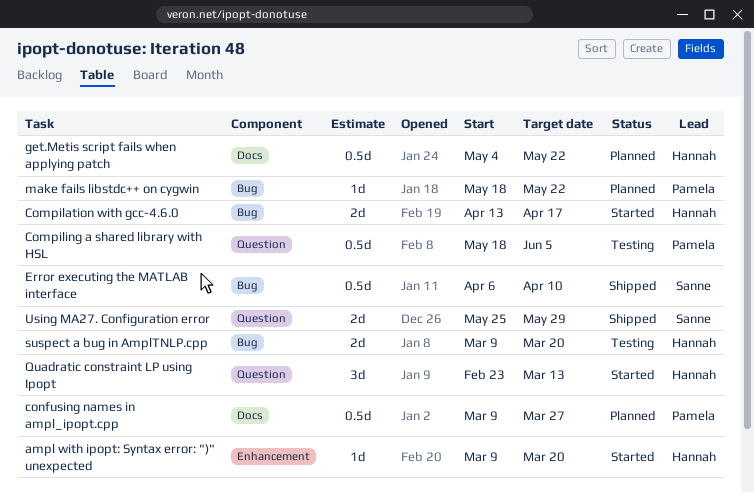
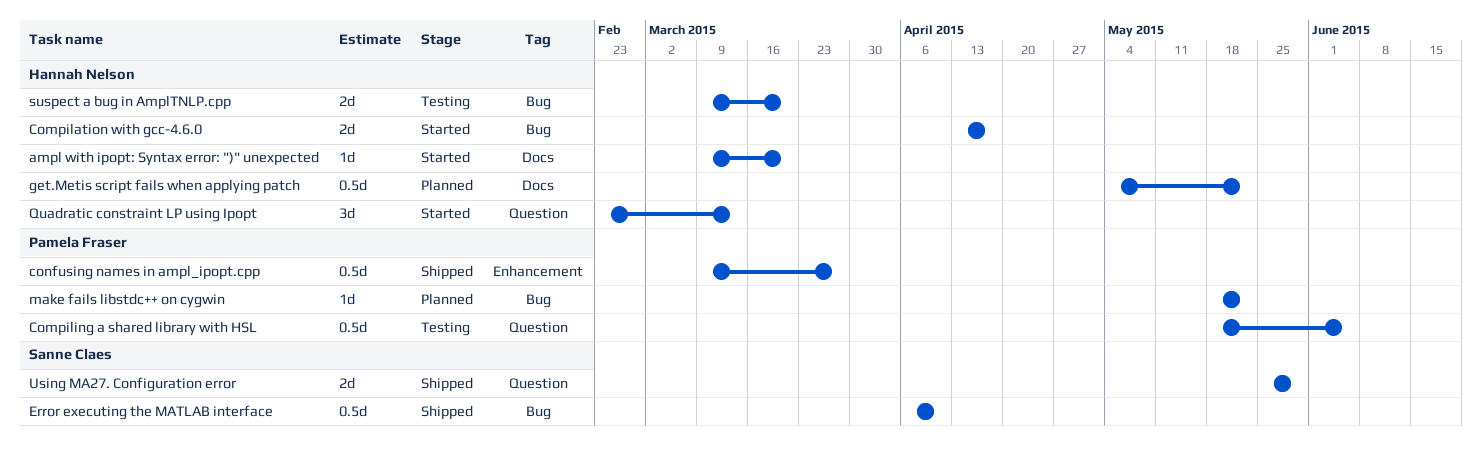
ampl with ipopt: Syntax error: ")" unexpected, label: Enhancement -> Docs
confusing names in ampl_ipopt.cpp, status: Planned -> Shipped
confusing names in ampl_ipopt.cpp, label: Docs -> Enhancement

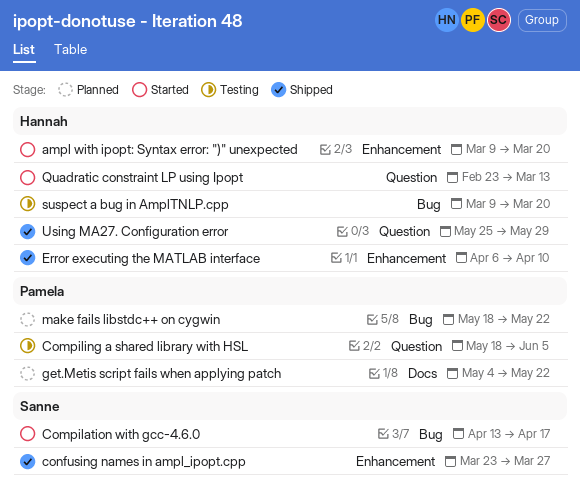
ampl with ipopt: Syntax error: ")" unexpected, label: Docs -> Enhancement
Compilation with gcc-4.6.0, owner: Hannah Nelson -> Sanne Claes
confusing names in ampl_ipopt.cpp, owner: Pamela Fraser -> Sanne Claes
confusing names in ampl_ipopt.cpp, start: Mar 9 -> Mar 23
Error executing the MATLAB interface, owner: Sanne Claes -> Hannah Nelson
Error executing the MATLAB interface, label: Bug -> Enhancement
get.Metis script fails when applying patch, owner: Hannah Nelson -> Pamela Fraser
Using MA27. Configuration error, owner: Sanne Claes -> Hannah Nelson

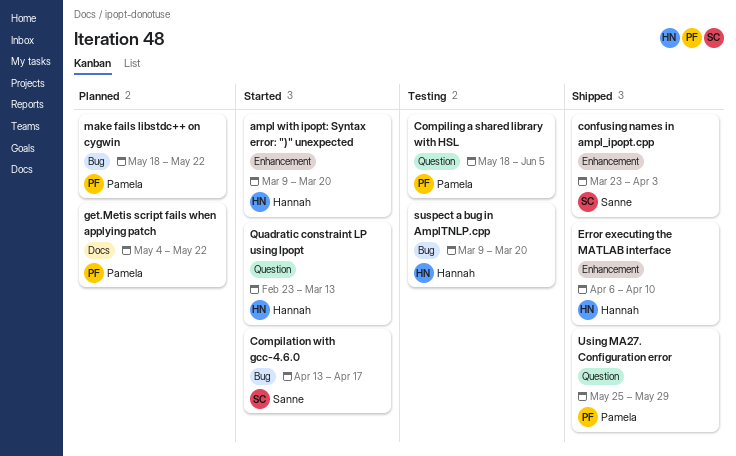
confusing names in ampl_ipopt.cpp, due: Mar 27 -> Apr 3
Using MA27. Configuration error, owner: Hannah -> Pamela

